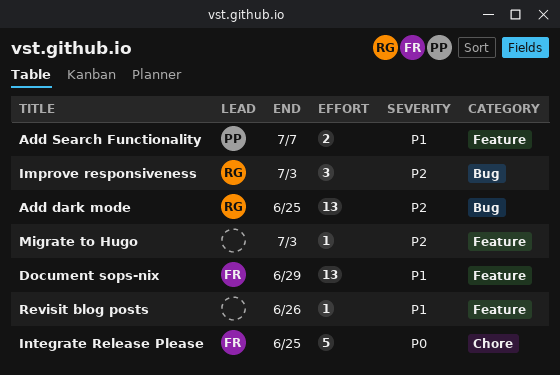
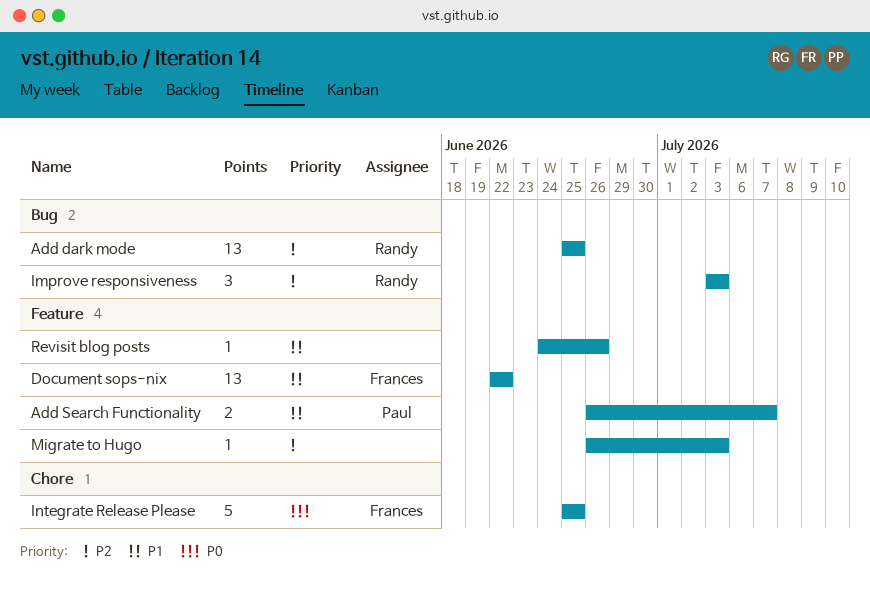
Document sops-nix, due: Jun 29 -> Jun 22

